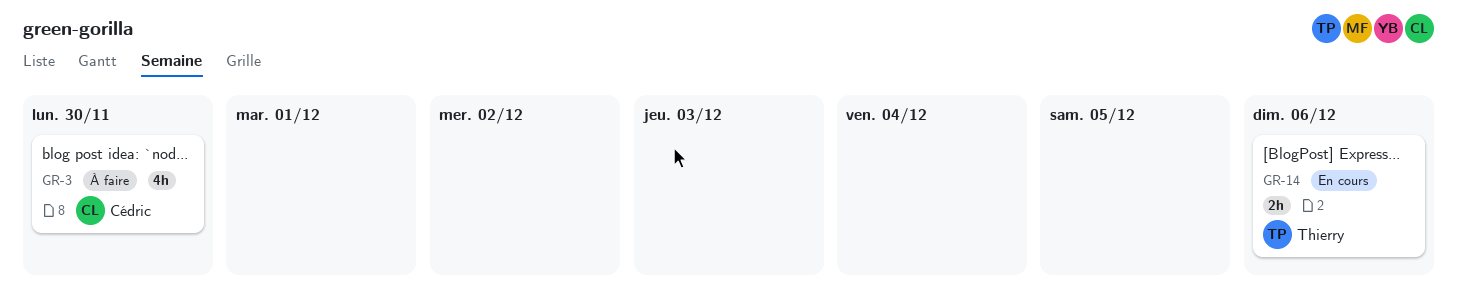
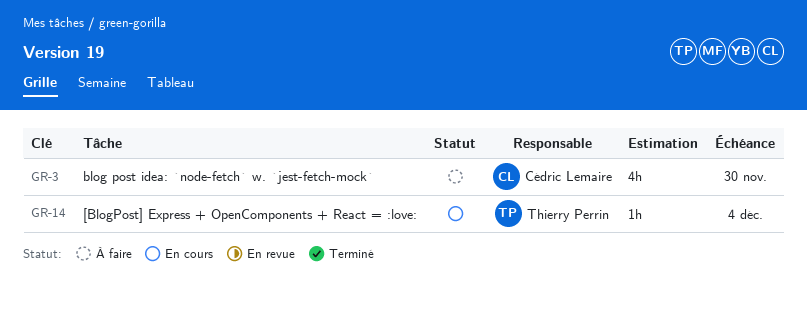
GR-14, estimate: 2h -> 1h
GR-14, due: Dec 6 -> Dec 4

